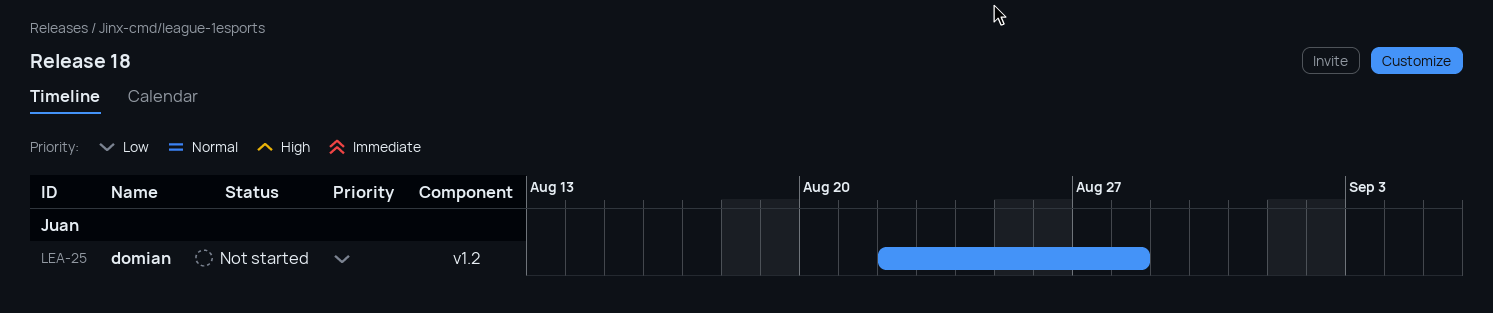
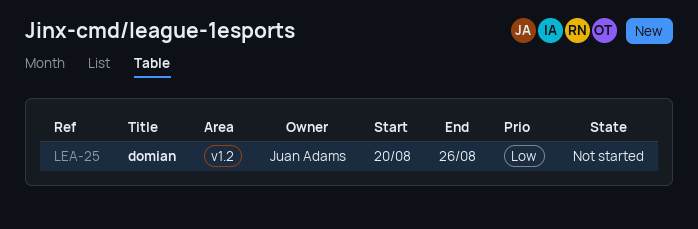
LEA-25, start: Aug 22 -> Aug 20
LEA-25, due: Aug 28 -> Aug 26

